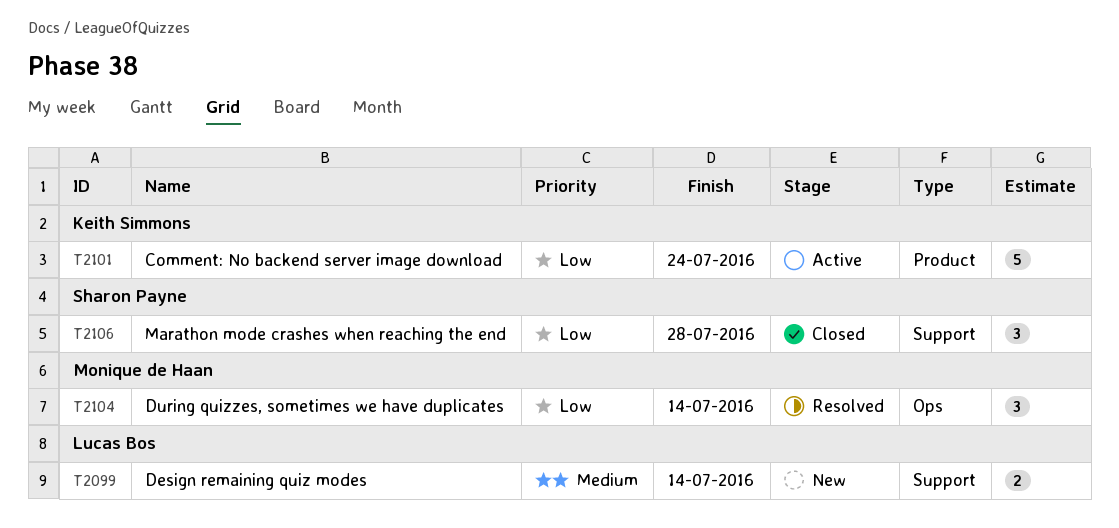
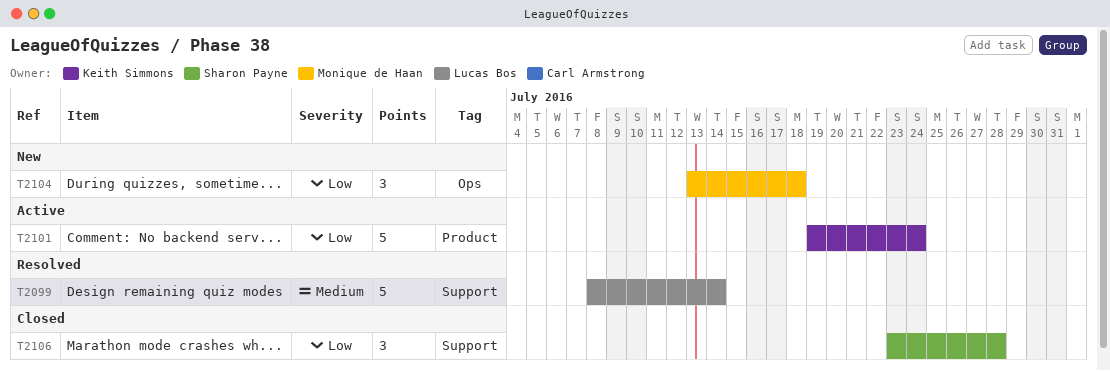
T2099, status: New -> Resolved
T2099, estimate: 2 -> 5
T2104, status: Resolved -> New
T2104, due: Jul 14 -> Jul 18

